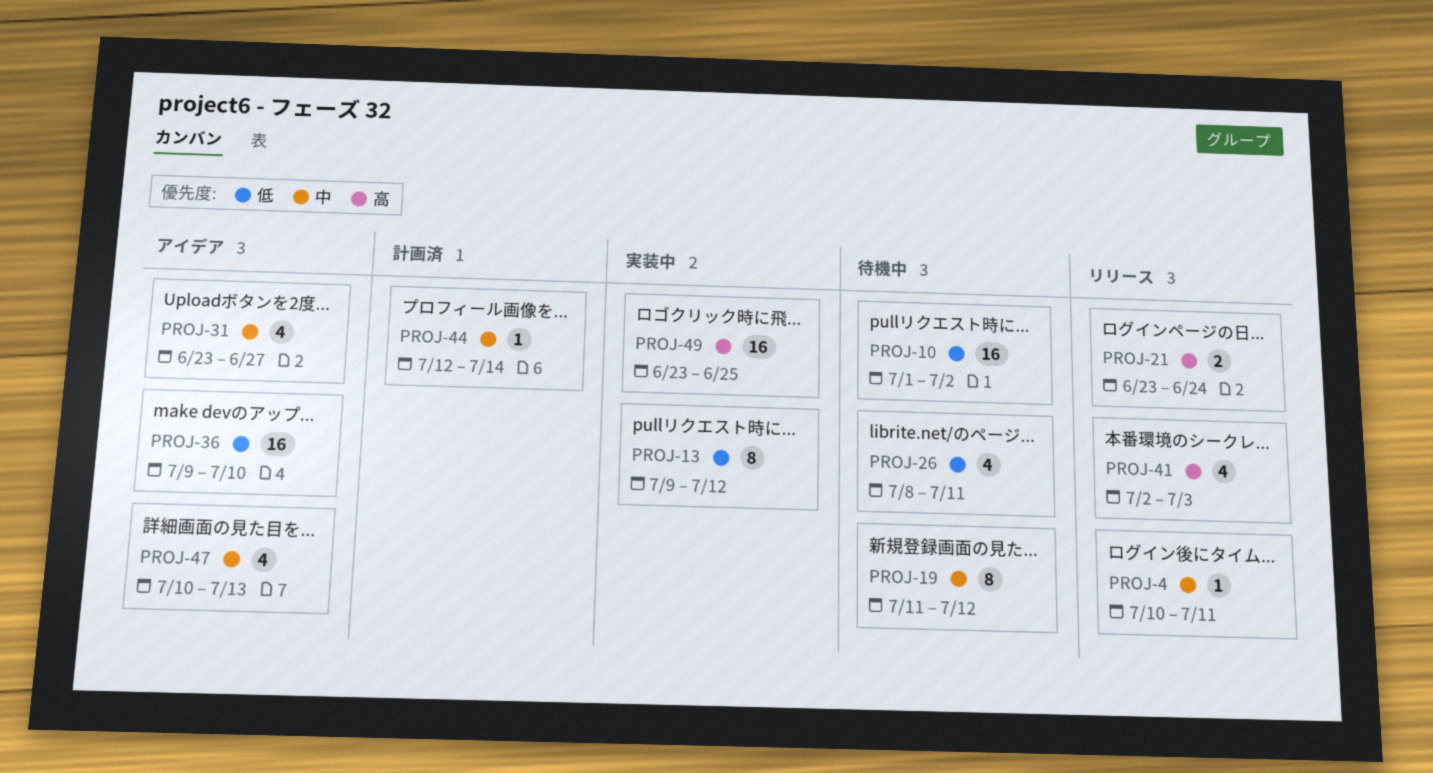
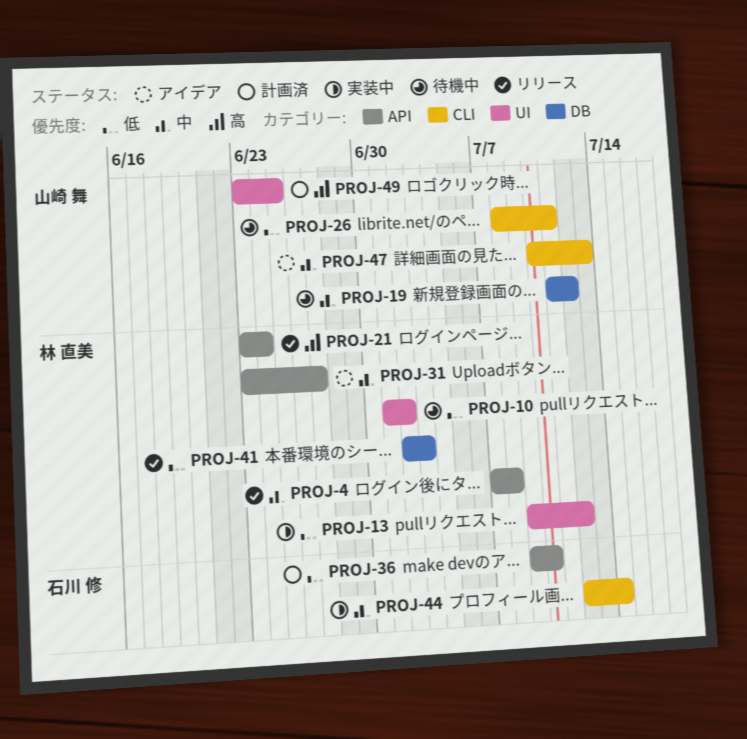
PROJ-4, start: Jul 10 -> Jul 7
PROJ-4, due: Jul 11 -> Jul 8
PROJ-36, status: アイデア -> 計画済
PROJ-41, priority: 高 -> 低
PROJ-44, status: 計画済 -> 実装中
PROJ-49, status: 実装中 -> 計画済

